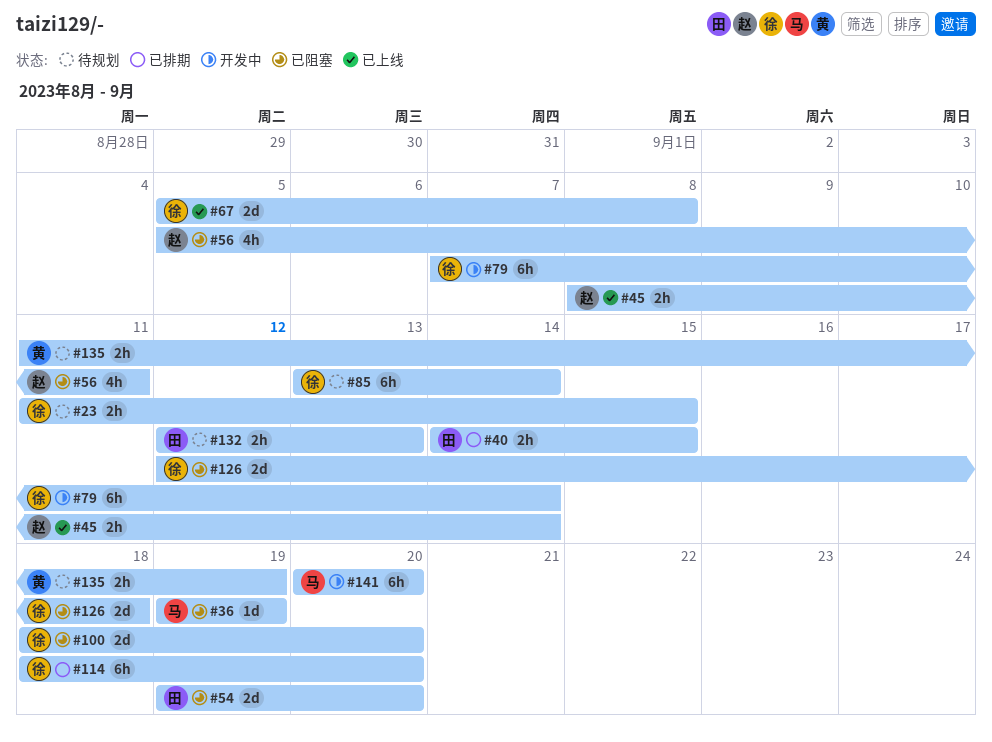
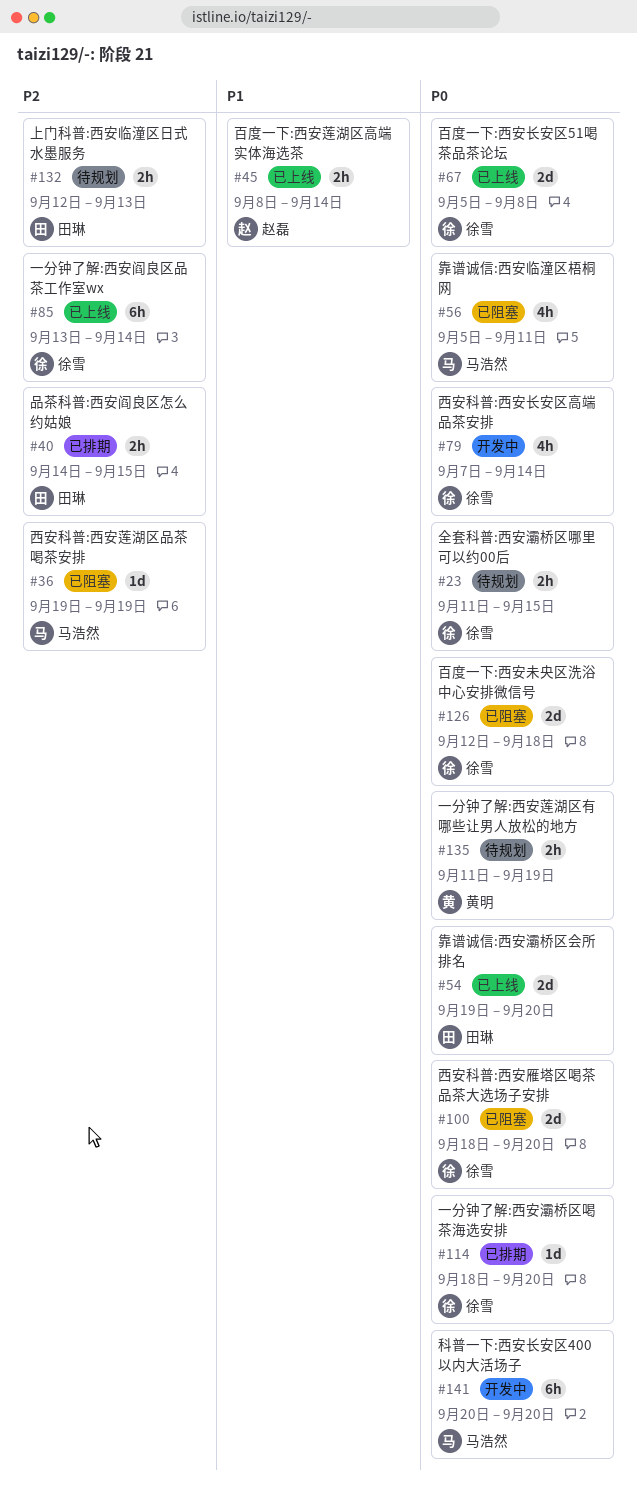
#54, status: 已阻塞 -> 已上线
#56, owner: 赵磊 -> 马浩然
#79, estimate: 6h -> 4h
#85, status: 待规划 -> 已上线
#114, estimate: 6h -> 1d

